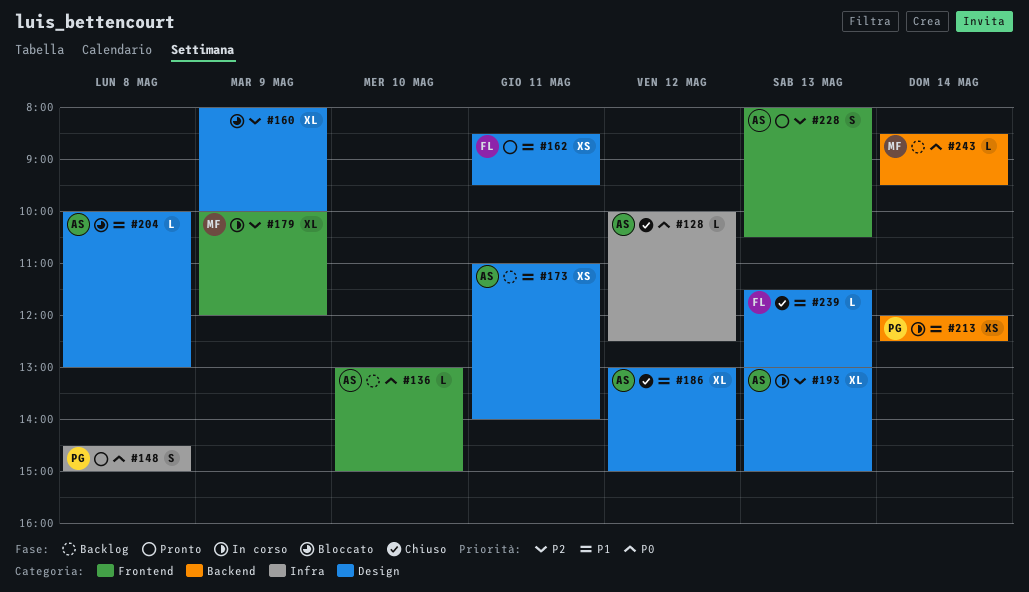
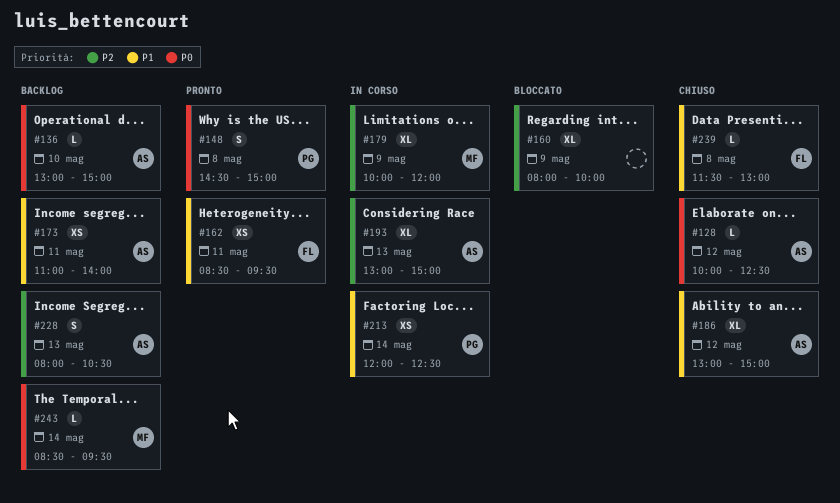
#204: present -> none
#228, status: Pronto -> Backlog
#239, day: May 13 -> May 8

